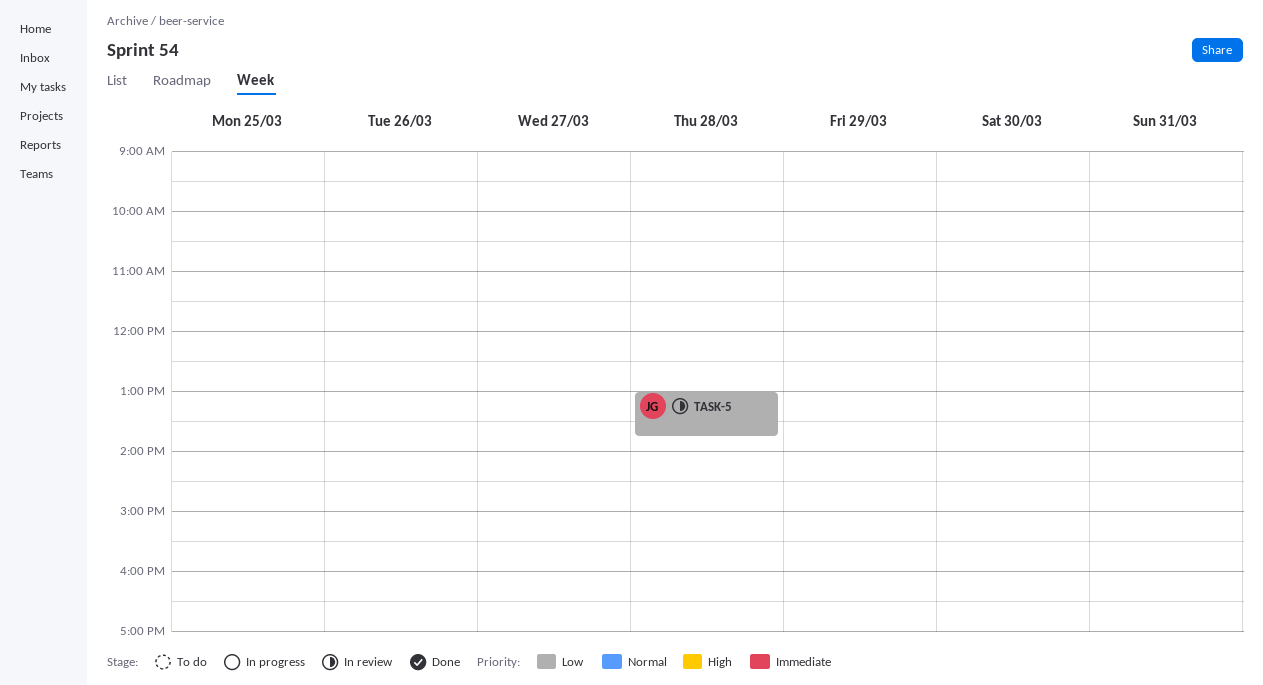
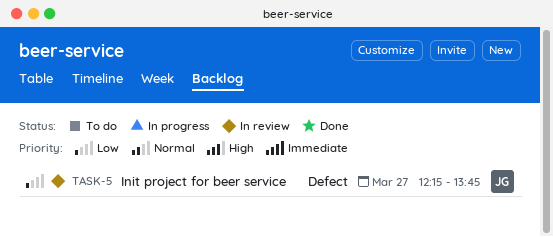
TASK-5, day: Mar 28 -> Mar 27
TASK-5, begins: 13:00 -> 12:15

